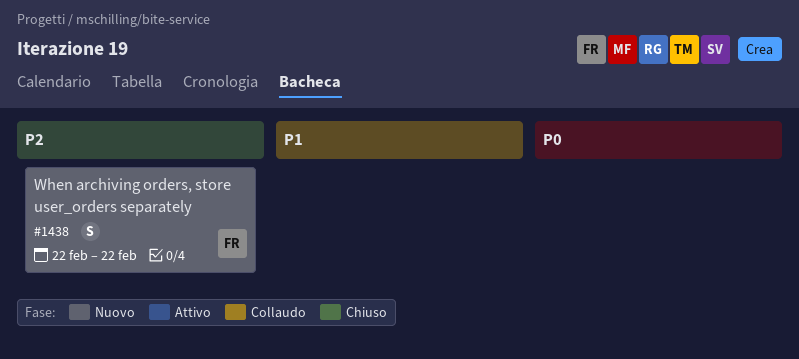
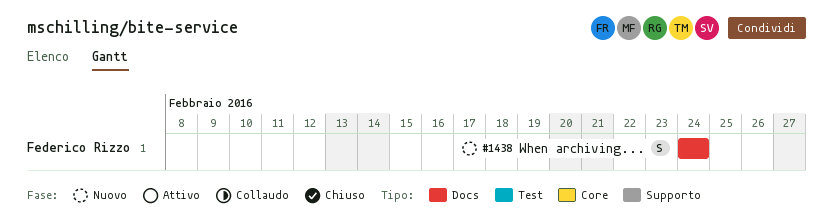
#1438, start: Feb 22 -> Feb 24
#1438, due: Feb 22 -> Feb 24

